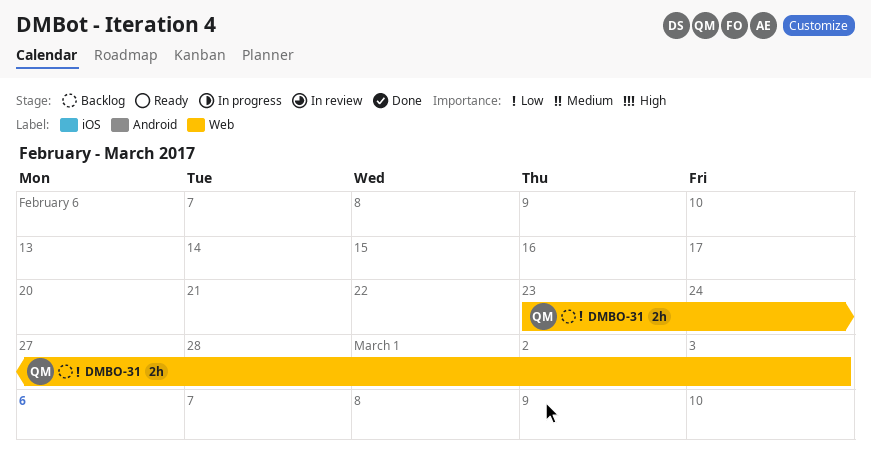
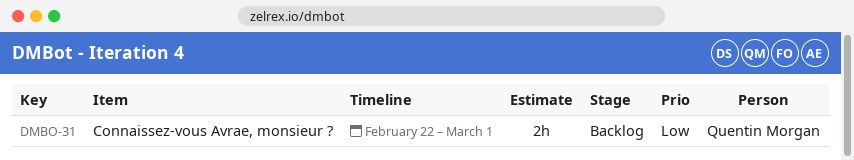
DMBO-31, start: Feb 23 -> Feb 22
DMBO-31, due: Mar 3 -> Mar 1

